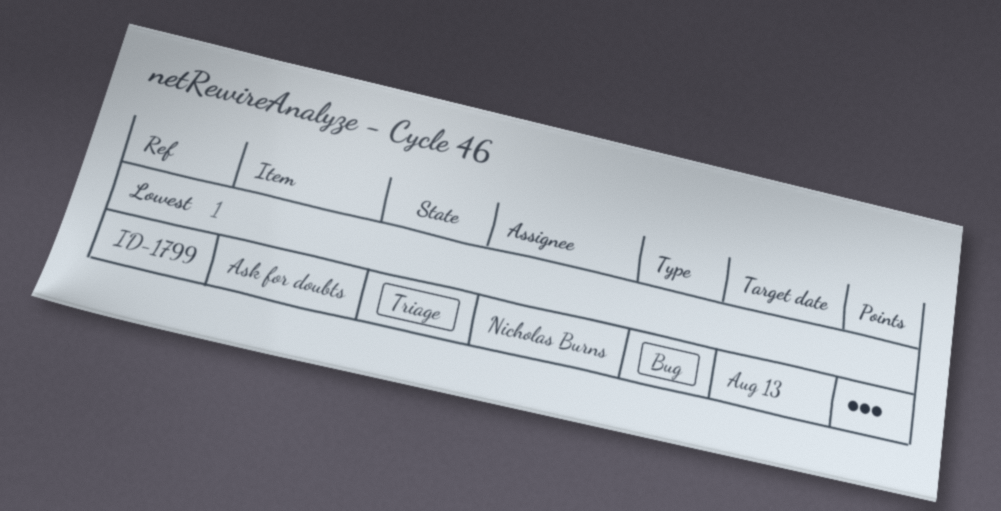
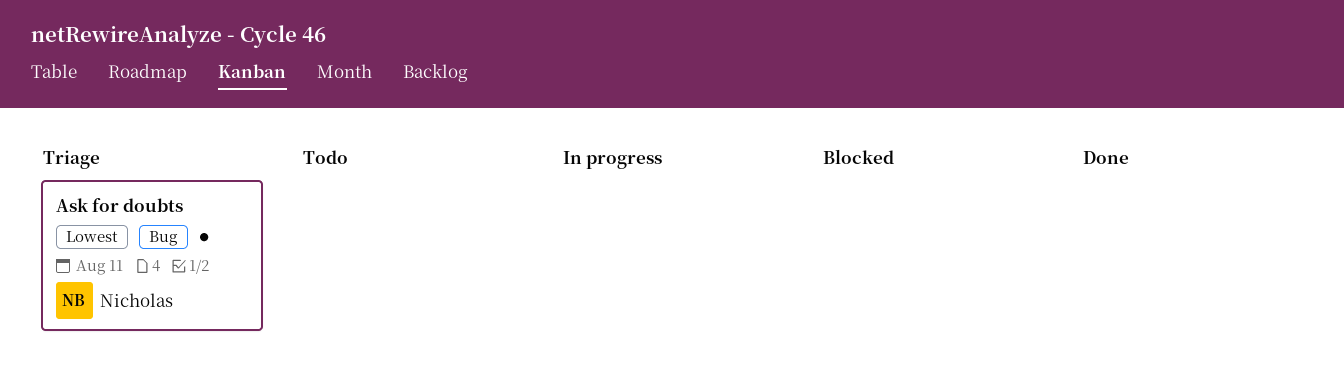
Ask for doubts, estimate: 3 -> 1
Ask for doubts, due: Aug 13 -> Aug 11

